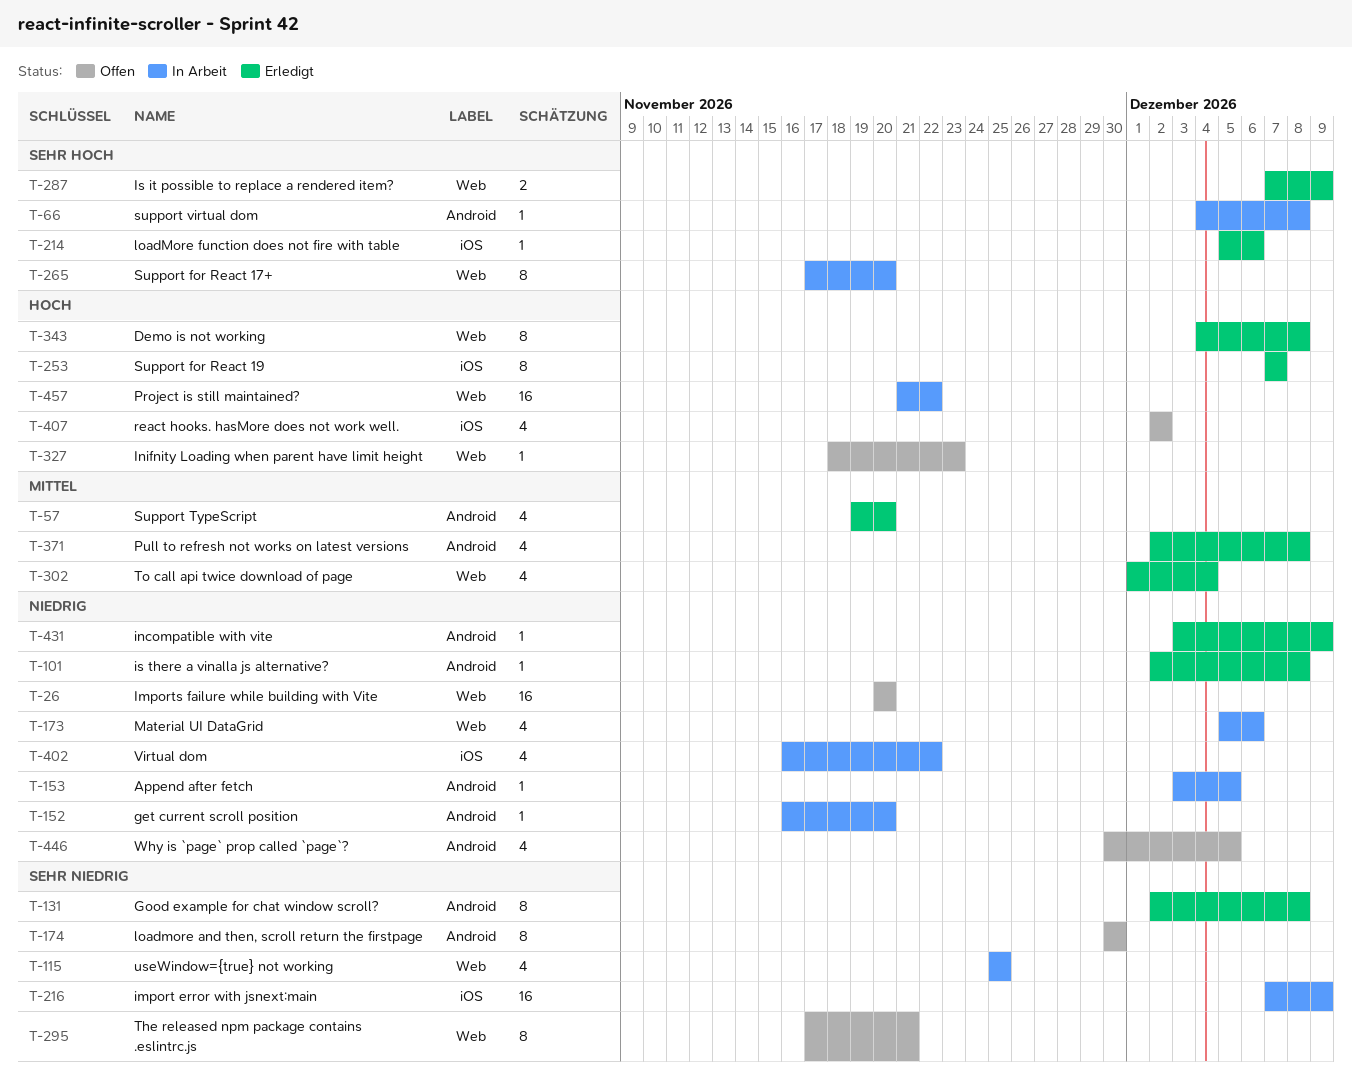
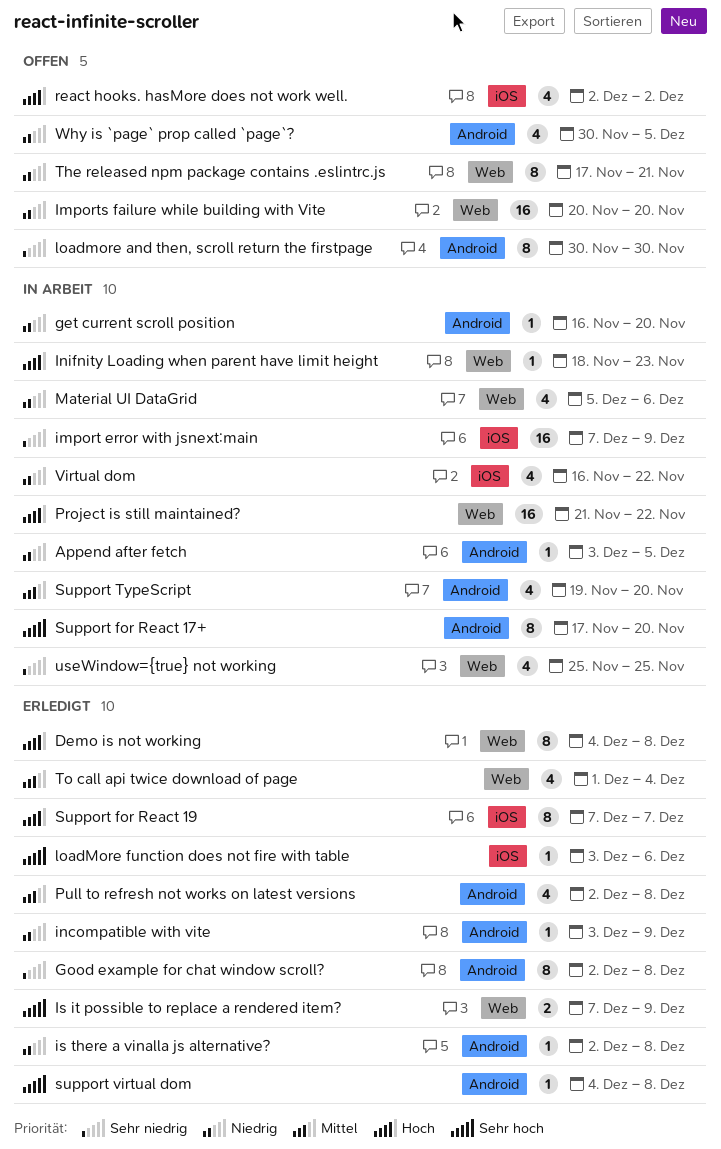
Inifnity Loading when parent have limit height, status: Offen -> In Arbeit
loadMore function does not fire with table, start: Dec 5 -> Dec 3
Support for React 17+, label: Web -> Android
Support TypeScript, status: Erledigt -> In Arbeit
support virtual dom, status: In Arbeit -> Erledigt
The released npm package contains .eslintrc.js, priority: Sehr niedrig -> Niedrig

